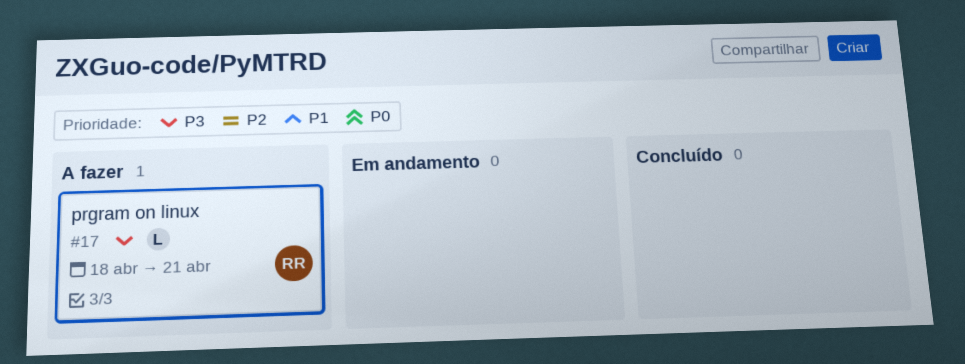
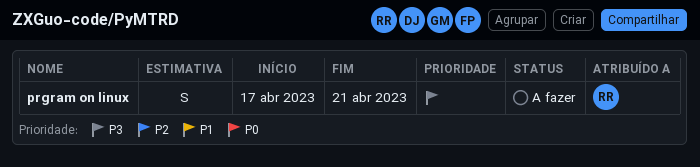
prgram on linux, estimate: L -> S
prgram on linux, start: Apr 18 -> Apr 17

